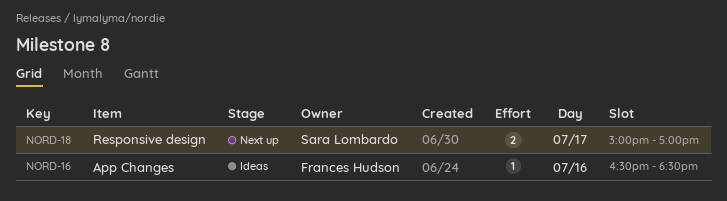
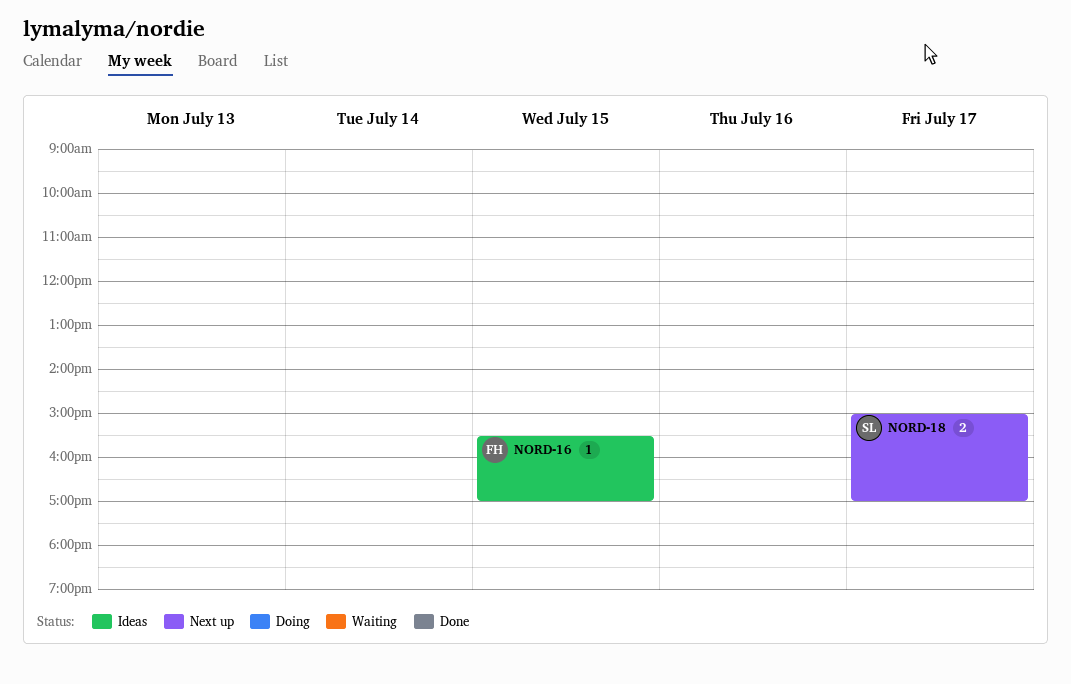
NORD-16, day: Jul 16 -> Jul 15
NORD-16, begins: 16:30 -> 15:30
NORD-16, ends: 18:30 -> 17:00

